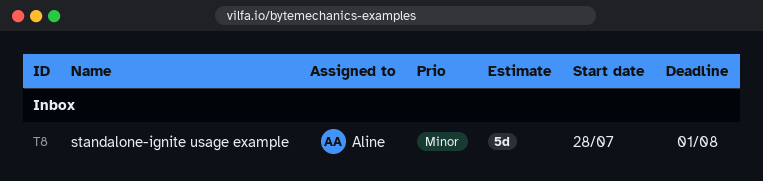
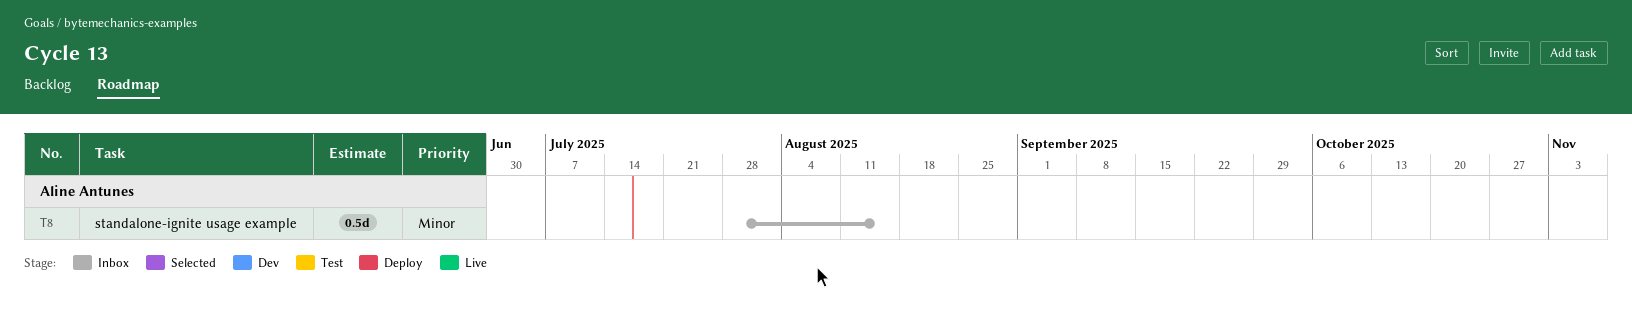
T8, estimate: 5d -> 0.5d
T8, due: Aug 1 -> Aug 15

